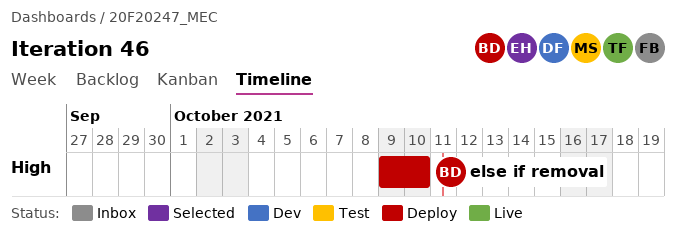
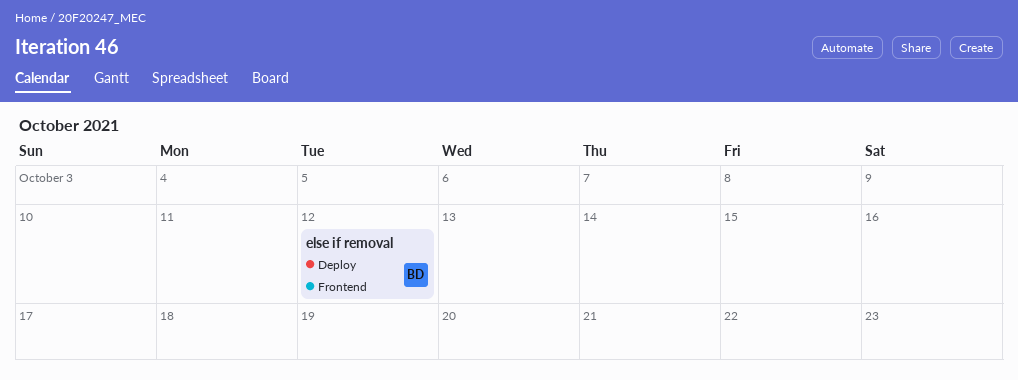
else if removal, due: Oct 10 -> Oct 12

